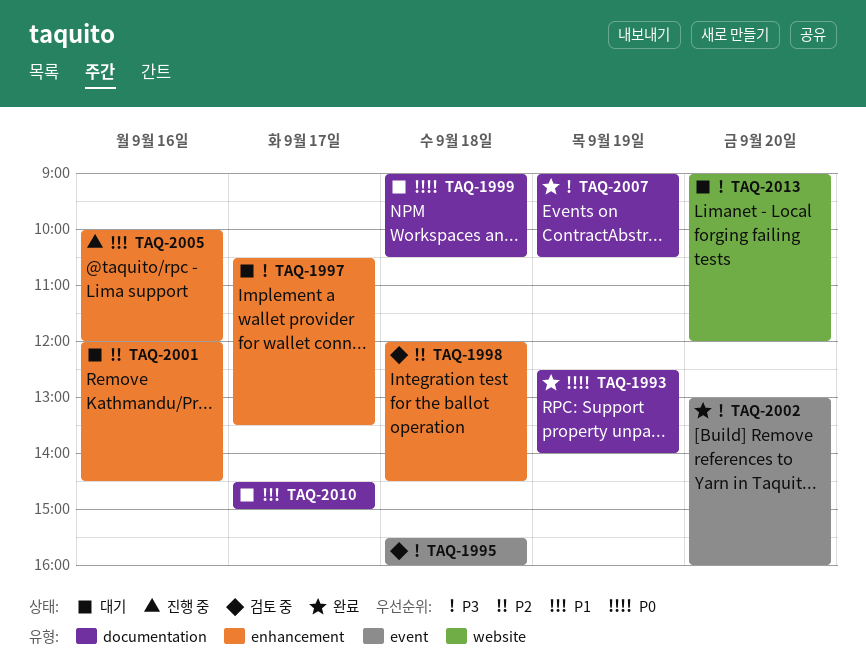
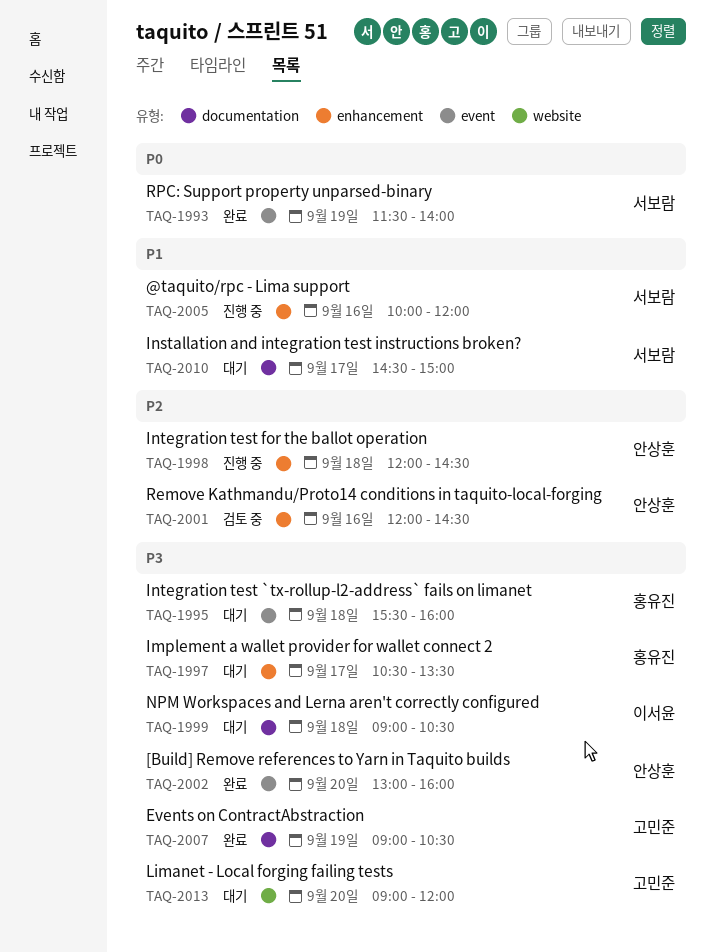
TAQ-1993, label: documentation -> event
TAQ-1993, begins: 12:30 -> 11:30
TAQ-1995, status: 검토 중 -> 대기
TAQ-1998, status: 검토 중 -> 진행 중
TAQ-1999, priority: P0 -> P3
TAQ-2001, status: 대기 -> 검토 중

